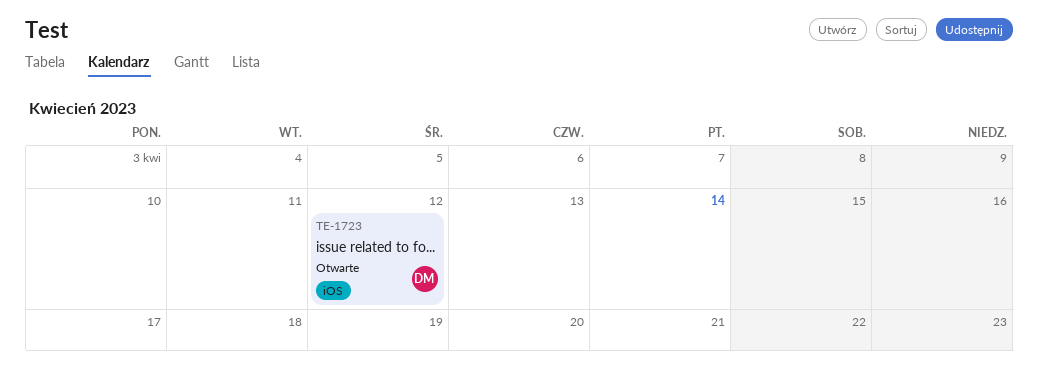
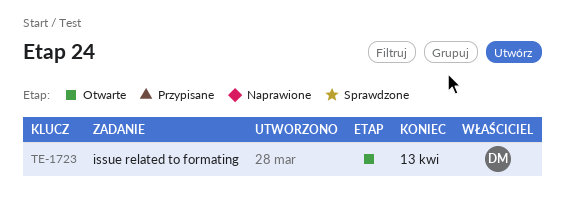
TE-1723, due: Apr 12 -> Apr 13

